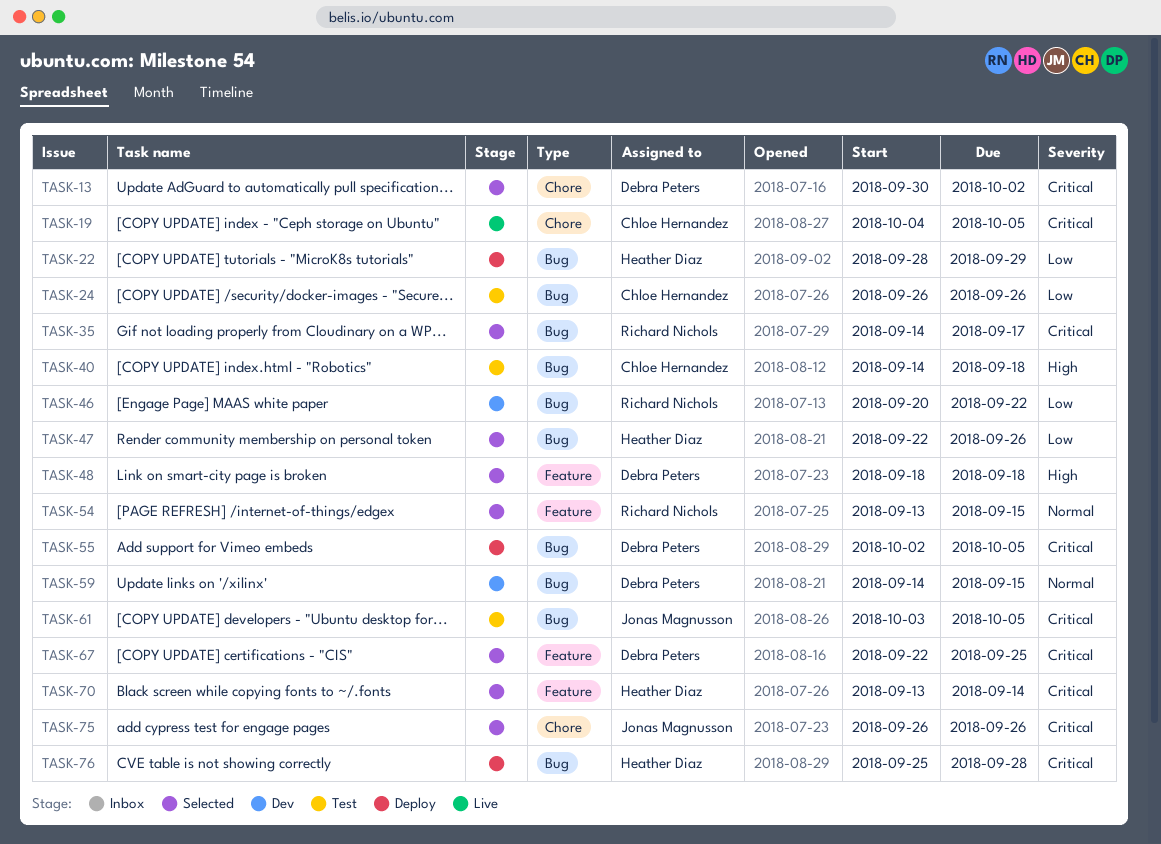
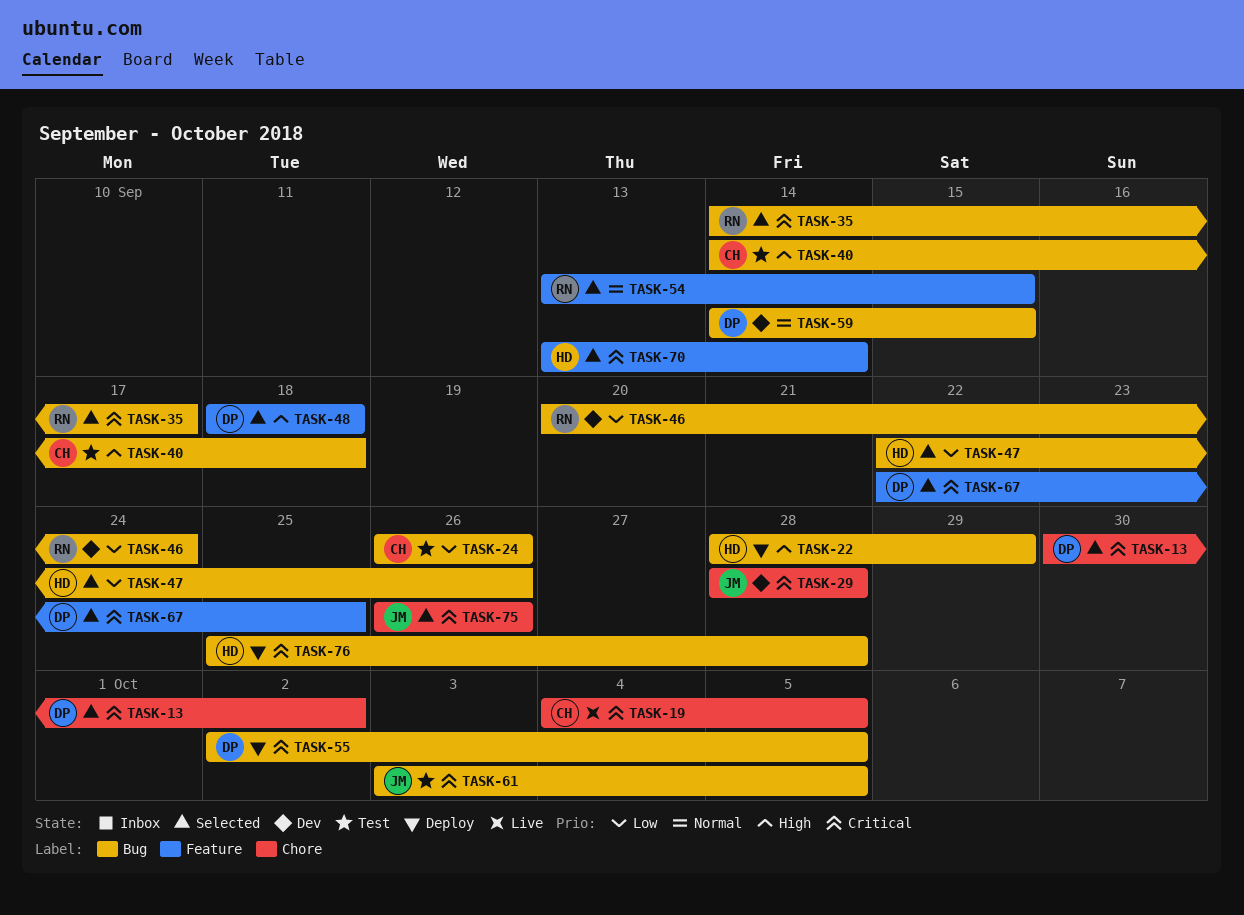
TASK-22, priority: Low -> High
TASK-29: none -> present
TASK-46, due: Sep 22 -> Sep 24

